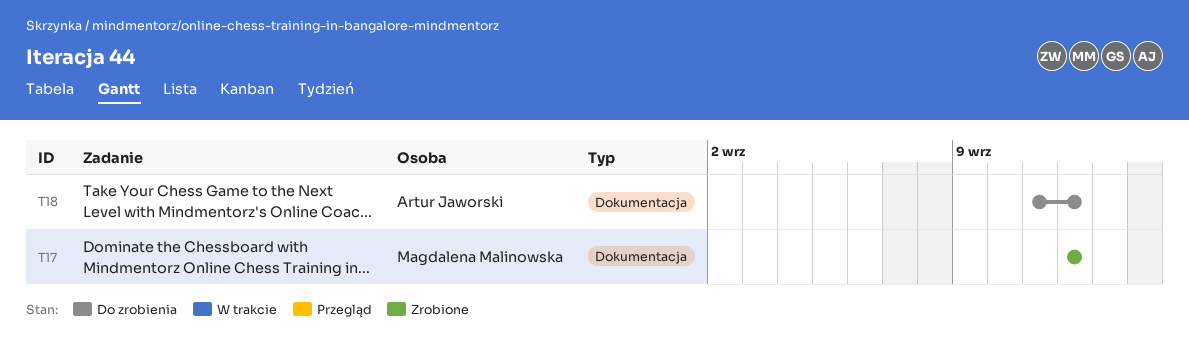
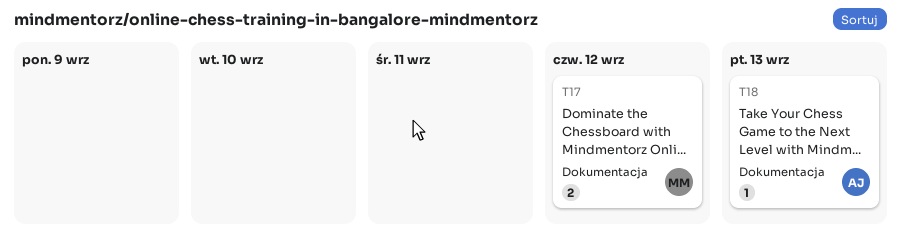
T18, due: Sep 12 -> Sep 13

